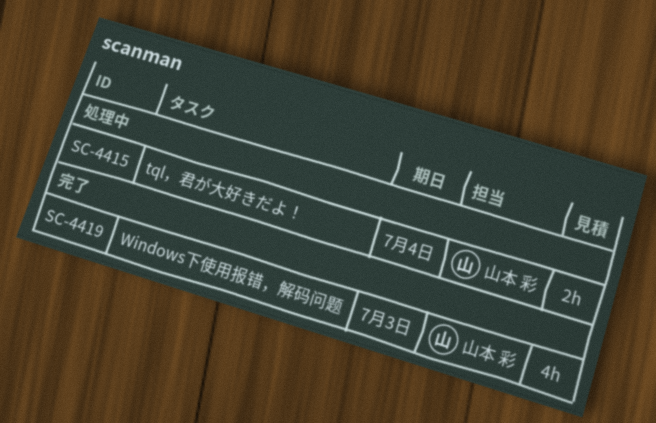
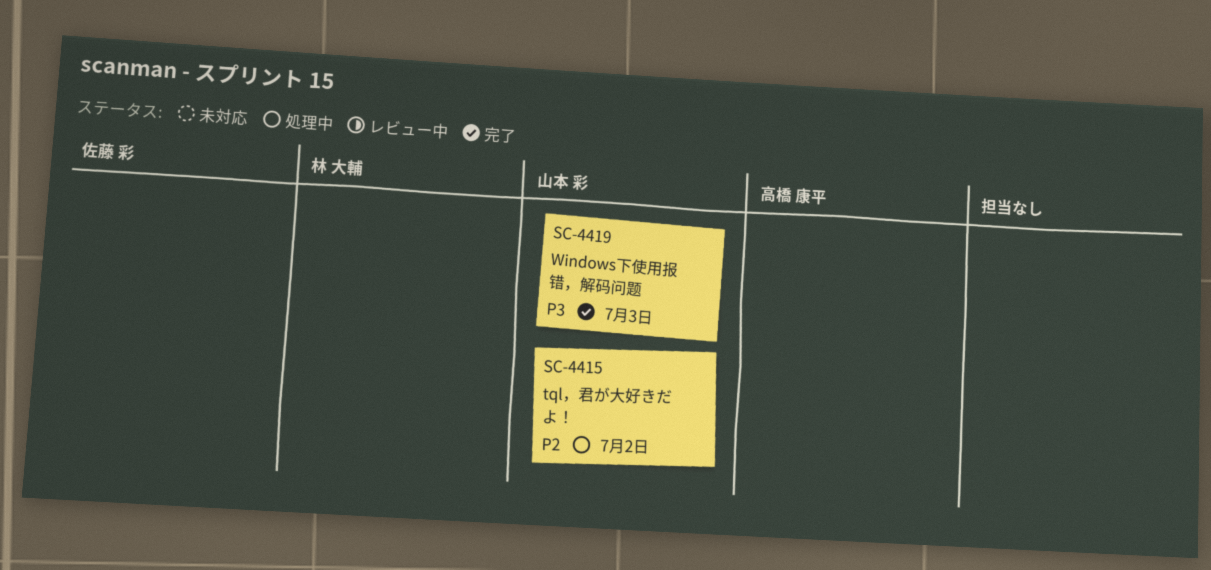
SC-4415, due: Jul 4 -> Jul 2

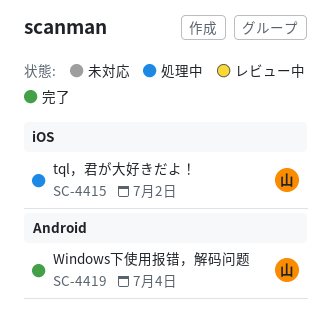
SC-4419, due: Jul 3 -> Jul 4

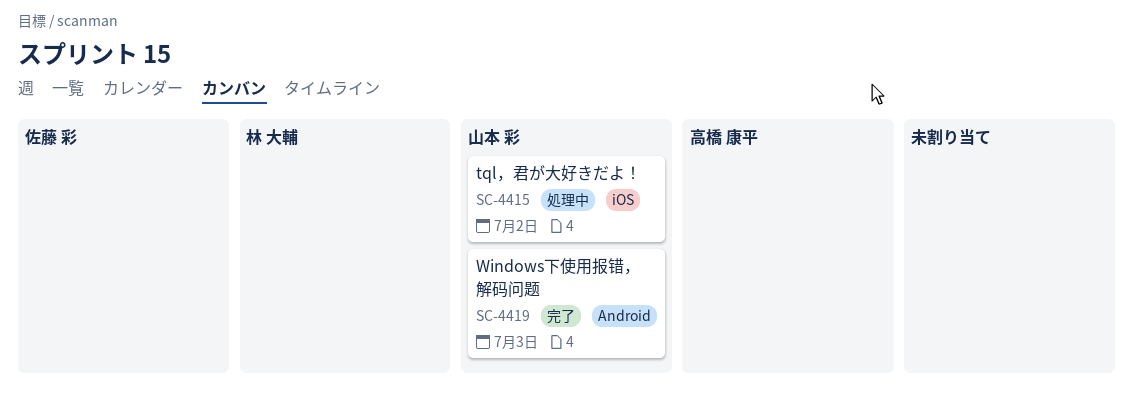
SC-4419, due: Jul 4 -> Jul 3

